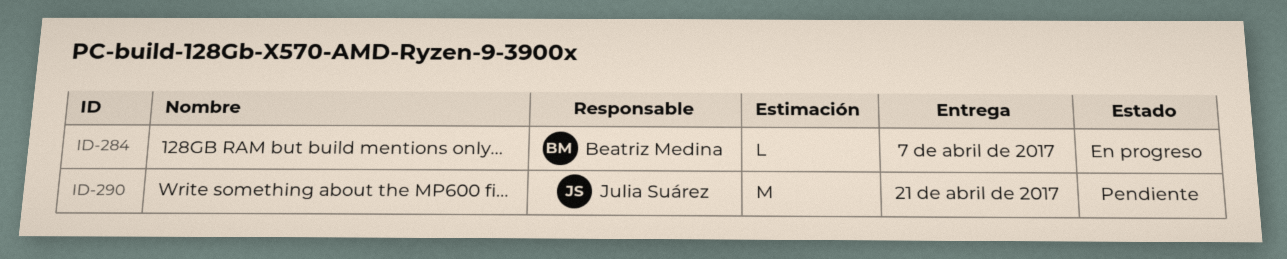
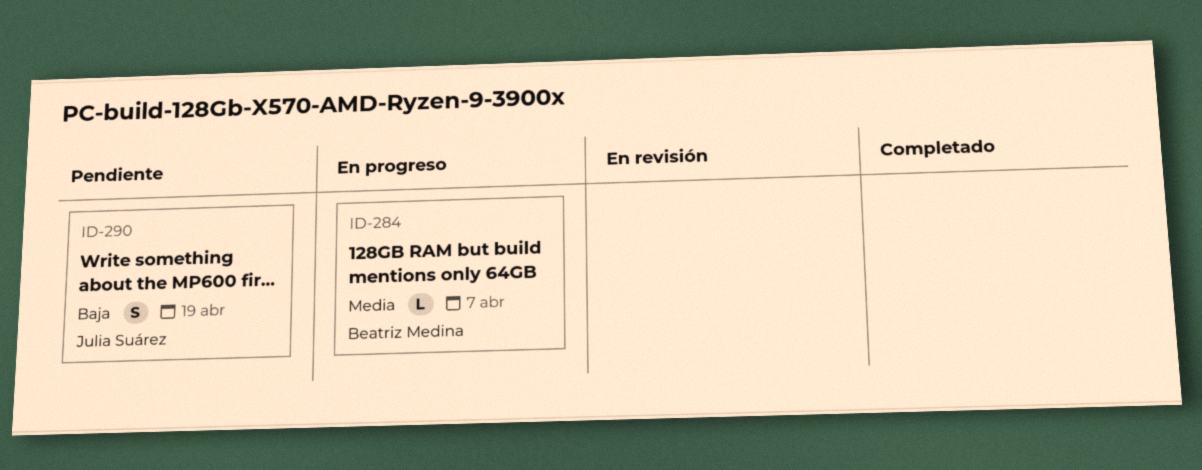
ID-290, estimate: M -> S
ID-290, due: Apr 21 -> Apr 19

